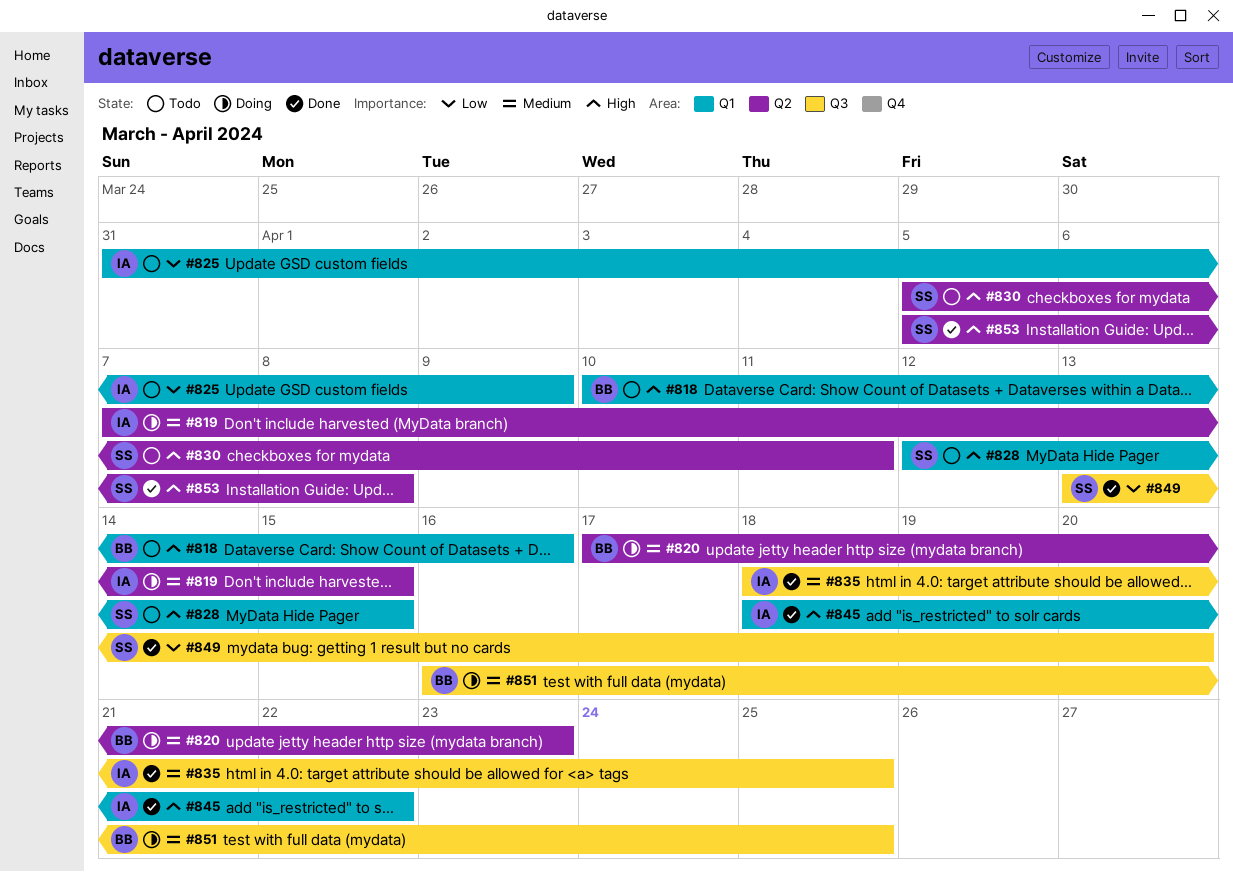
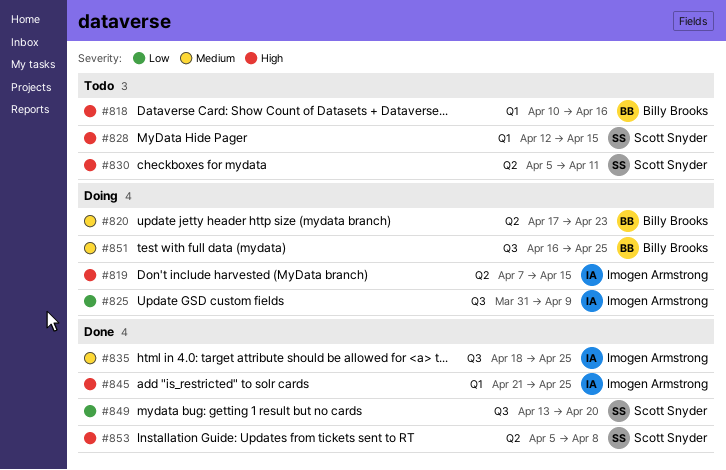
#819, priority: Medium -> High
#825, status: Todo -> Doing
#825, label: Q1 -> Q3
#845, start: Apr 18 -> Apr 21
#845, due: Apr 22 -> Apr 25

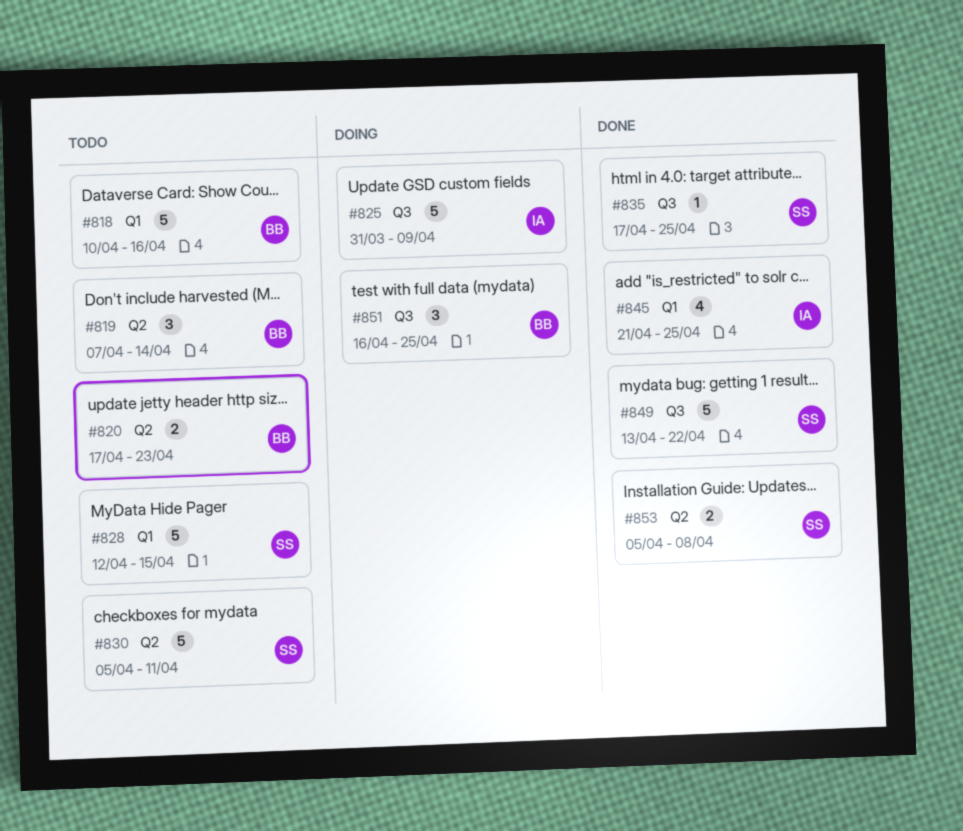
#819, status: Doing -> Todo
#819, owner: Imogen Armstrong -> Billy Brooks
#819, due: Apr 15 -> Apr 14
#820, status: Doing -> Todo
#835, owner: Imogen Armstrong -> Scott Snyder
#835, start: Apr 18 -> Apr 17
#849, due: Apr 20 -> Apr 22

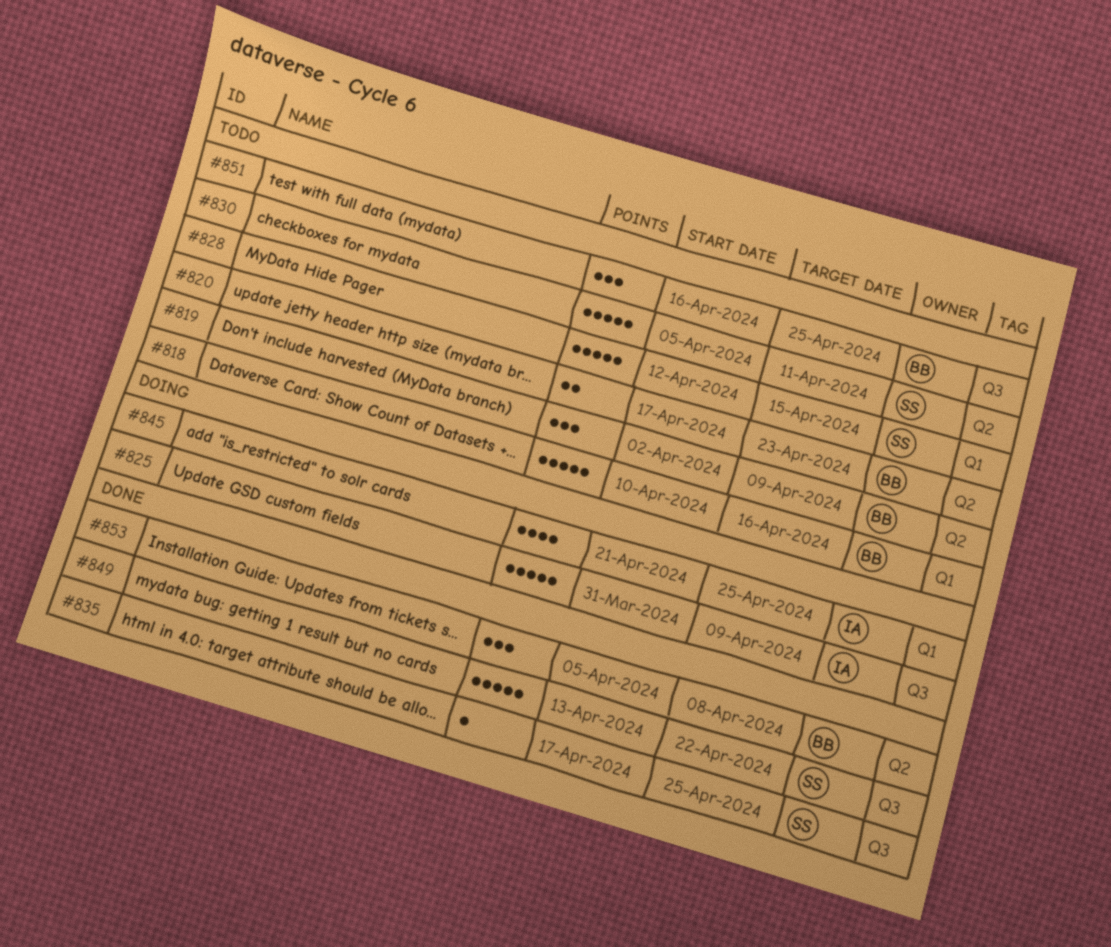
#819, start: Apr 7 -> Apr 2
#819, due: Apr 14 -> Apr 9
#845, status: Done -> Doing
#851, status: Doing -> Todo
#853, owner: SS -> BB
#853, estimate: 2 -> 3

